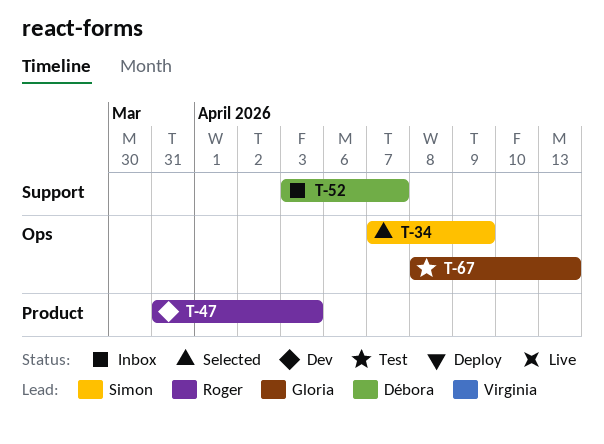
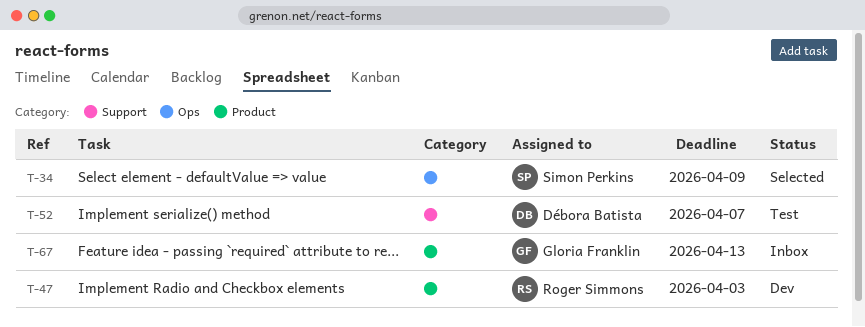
T-52, status: Inbox -> Test
T-67, status: Test -> Inbox
T-67, label: Ops -> Product

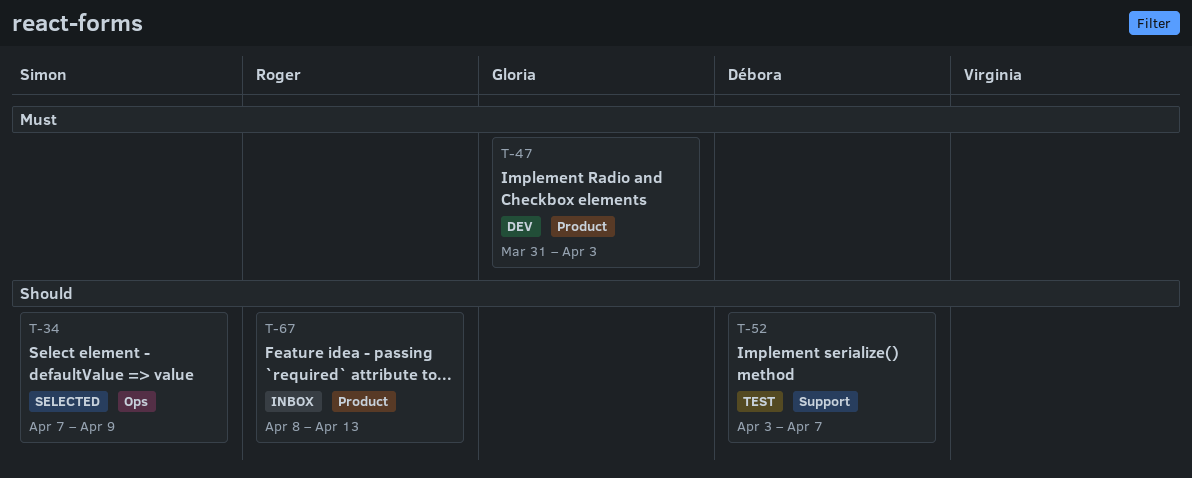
T-47, owner: Roger Simmons -> Gloria Franklin
T-67, owner: Gloria Franklin -> Roger Simmons

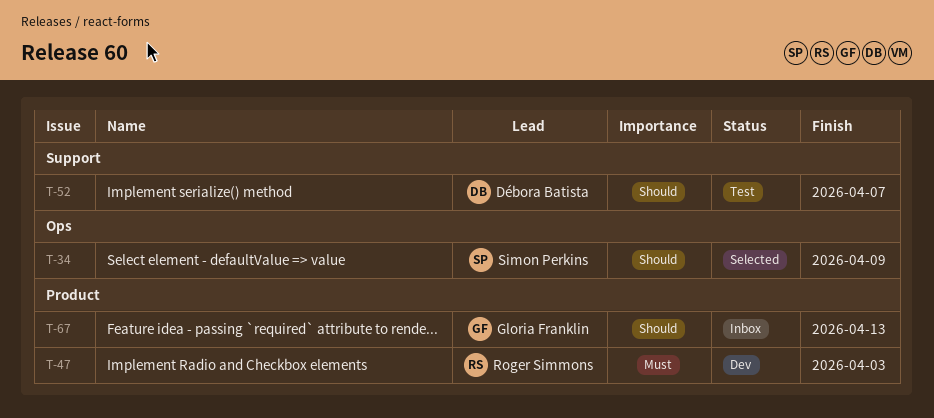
T-47, owner: Gloria Franklin -> Roger Simmons
T-67, owner: Roger Simmons -> Gloria Franklin

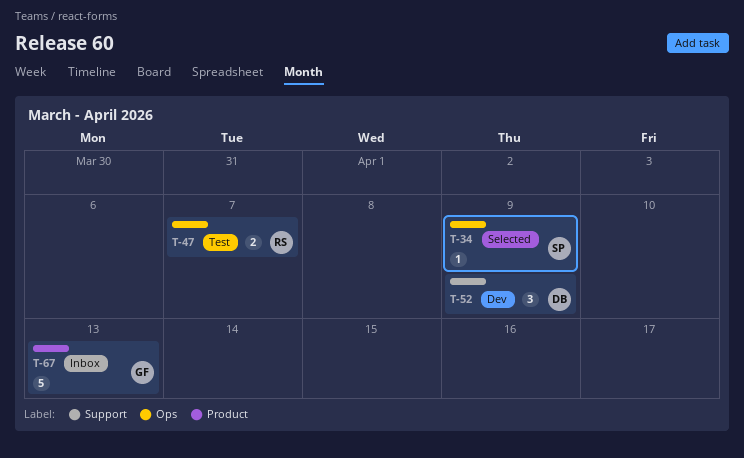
T-47, status: Dev -> Test
T-47, label: Product -> Ops
T-47, due: Apr 3 -> Apr 7
T-52, status: Test -> Dev
T-52, due: Apr 7 -> Apr 9

